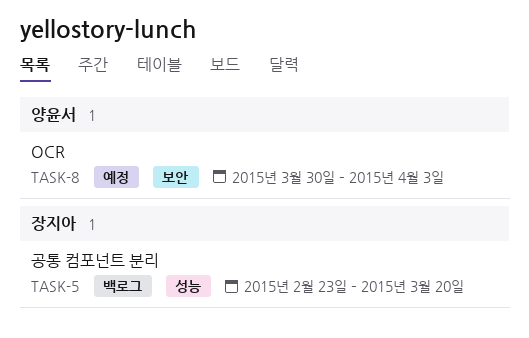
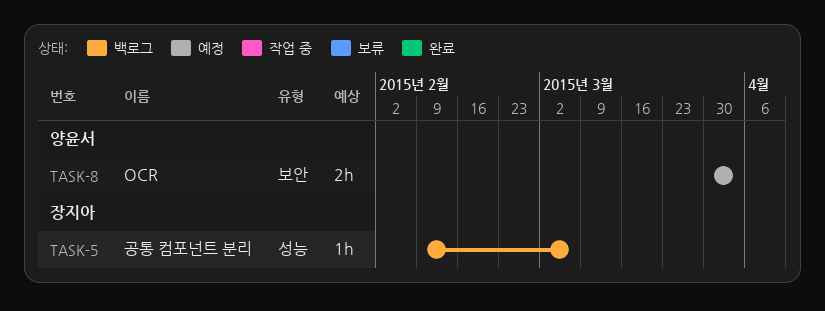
TASK-5, start: Feb 23 -> Feb 9
TASK-5, due: Mar 20 -> Mar 6

